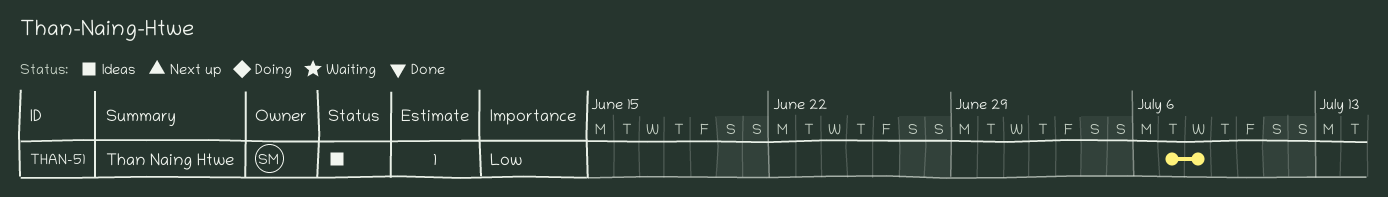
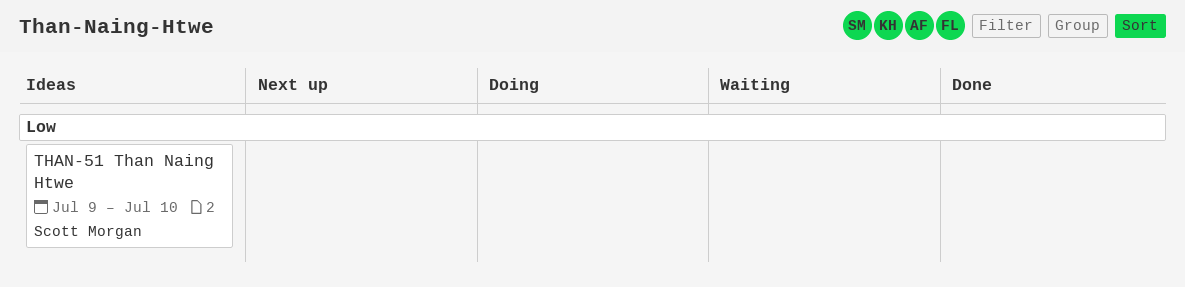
THAN-51, start: Jul 7 -> Jul 9
THAN-51, due: Jul 8 -> Jul 10

